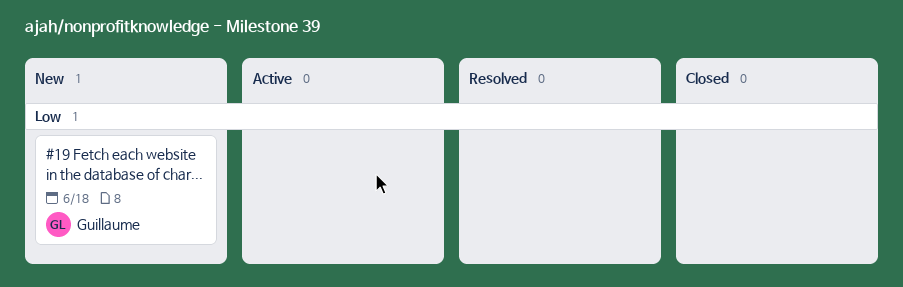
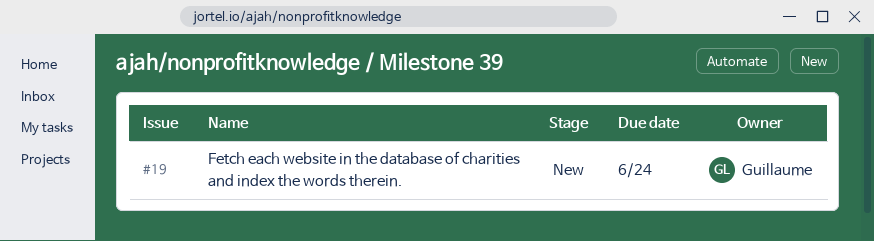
#19, due: Jun 18 -> Jun 24

